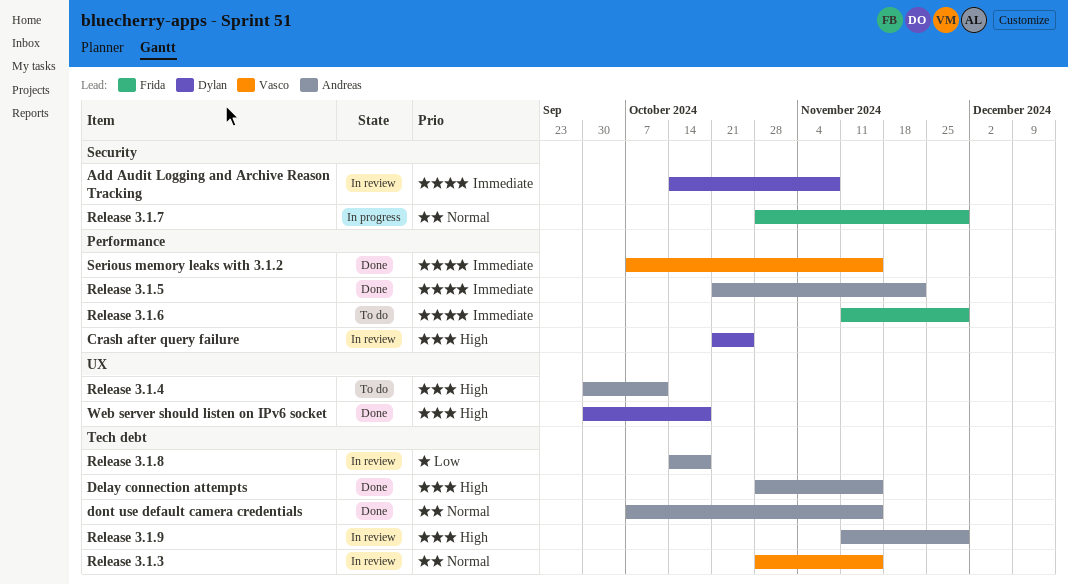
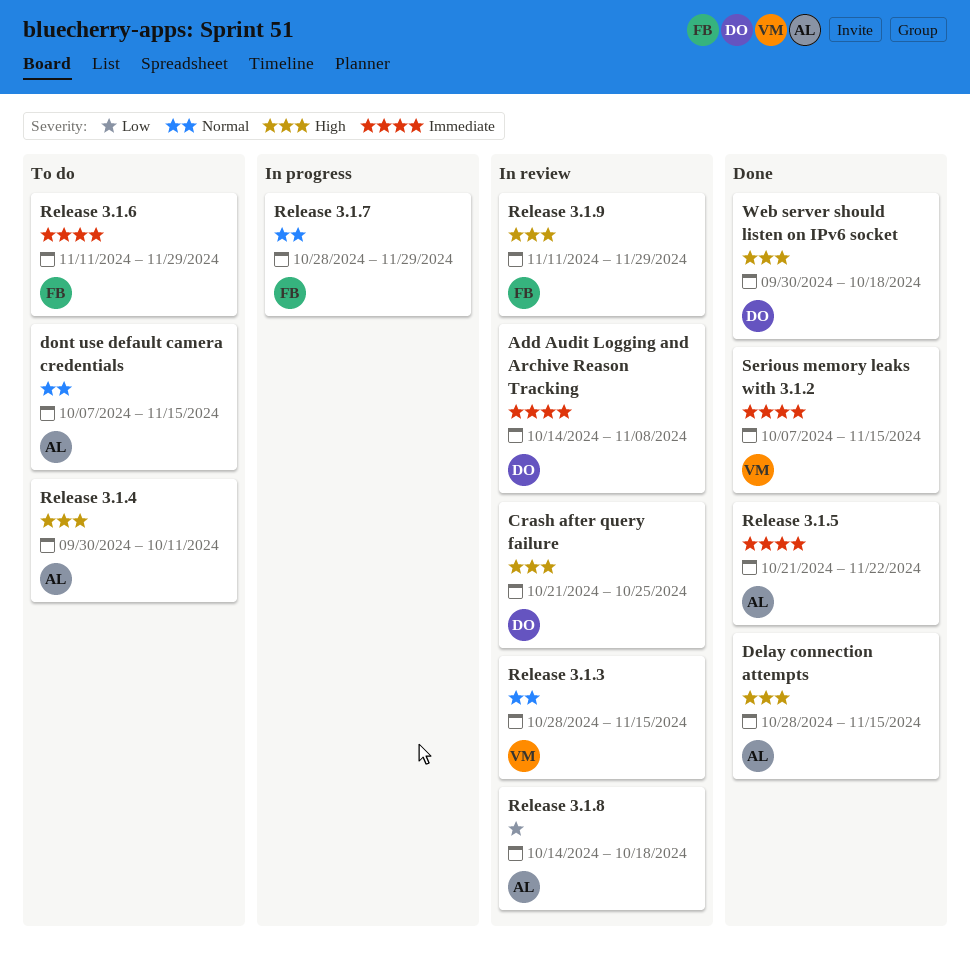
dont use default camera credentials, status: Done -> To do
Release 3.1.9, owner: Andreas -> Frida

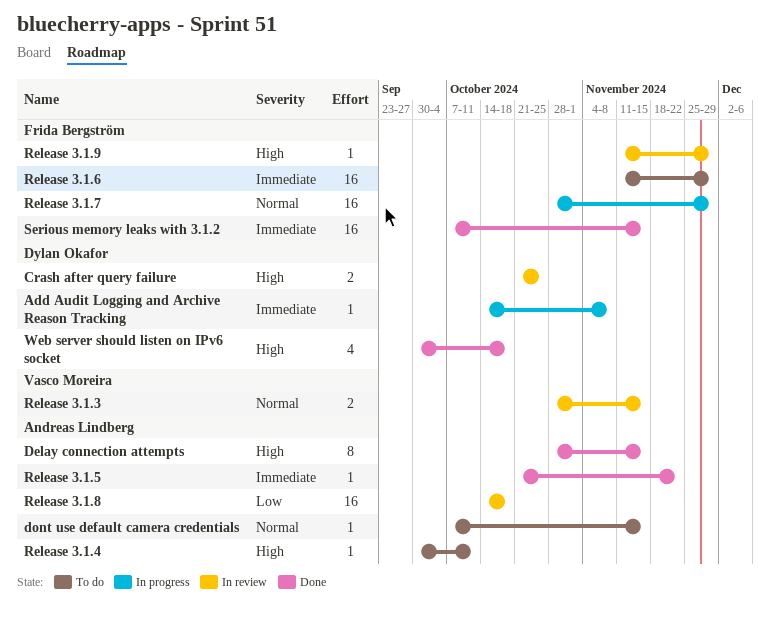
Add Audit Logging and Archive Reason Tracking, status: In review -> In progress
Serious memory leaks with 3.1.2, owner: Vasco Moreira -> Frida Bergström

